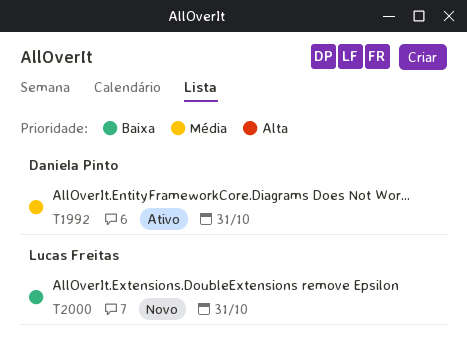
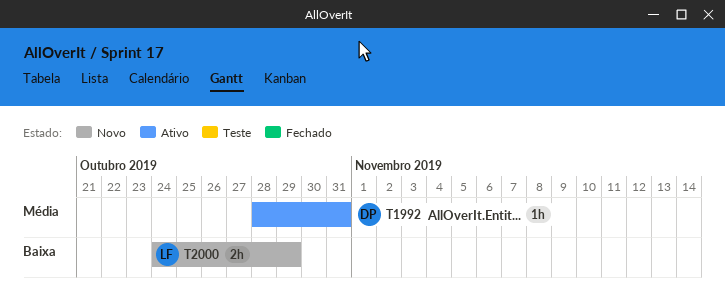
T2000, due: Oct 31 -> Oct 29

